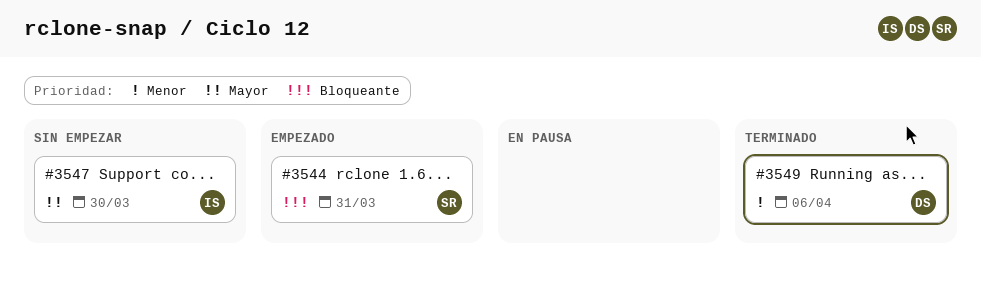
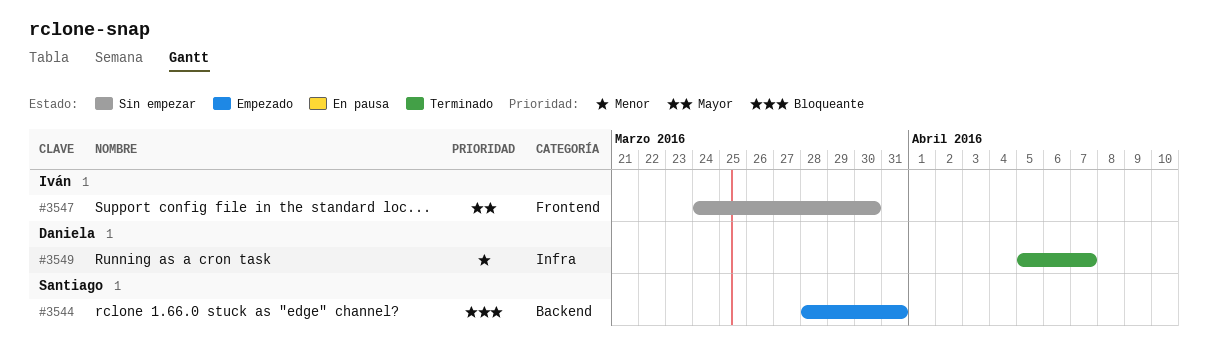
#3549, due: Apr 6 -> Apr 7

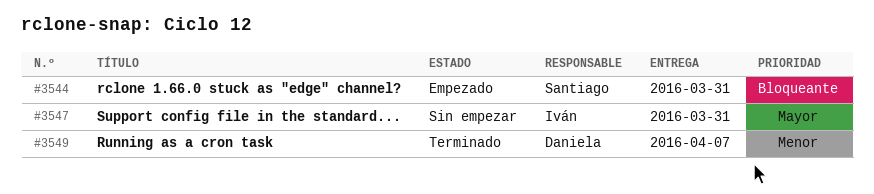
#3547, due: Mar 30 -> Mar 31

